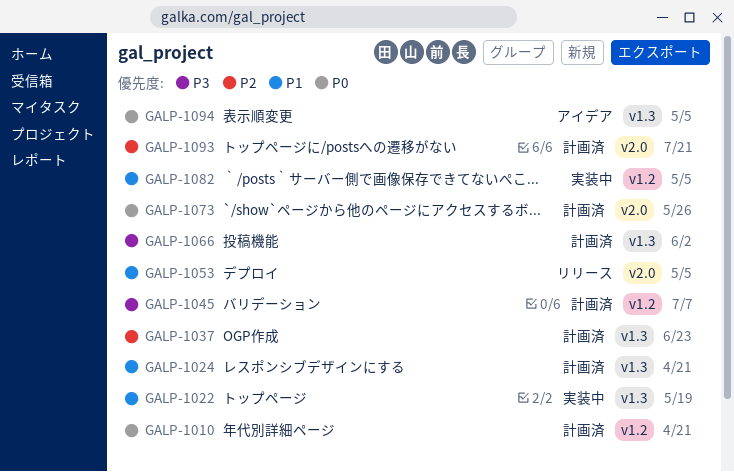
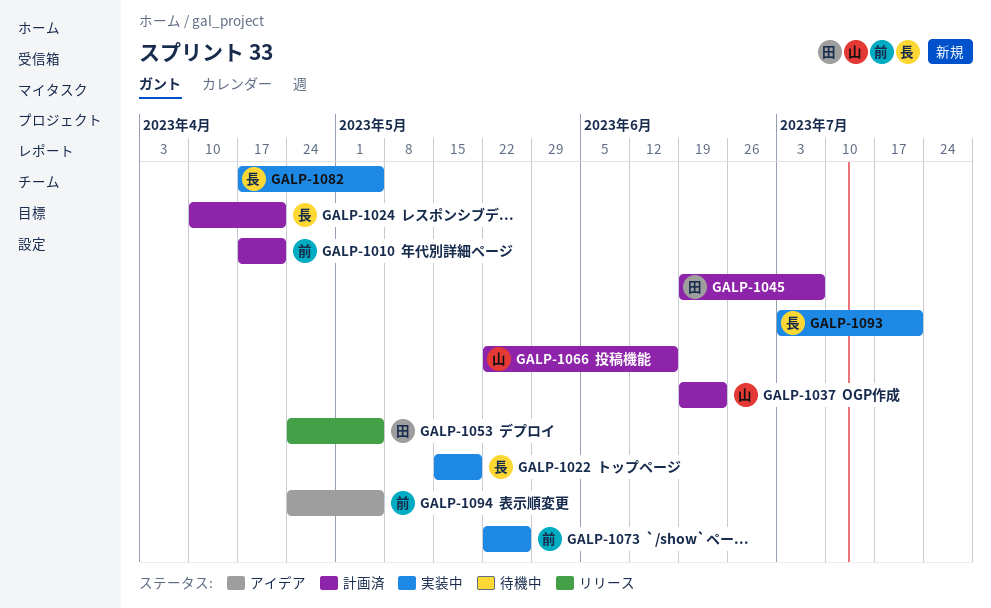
GALP-1066, due: Jun 2 -> Jun 16
GALP-1073, status: 計画済 -> 実装中
GALP-1093, status: 計画済 -> 実装中

